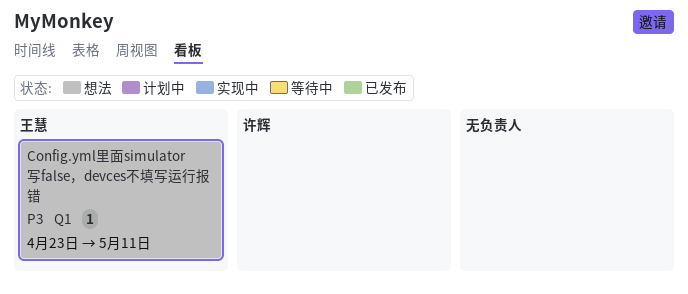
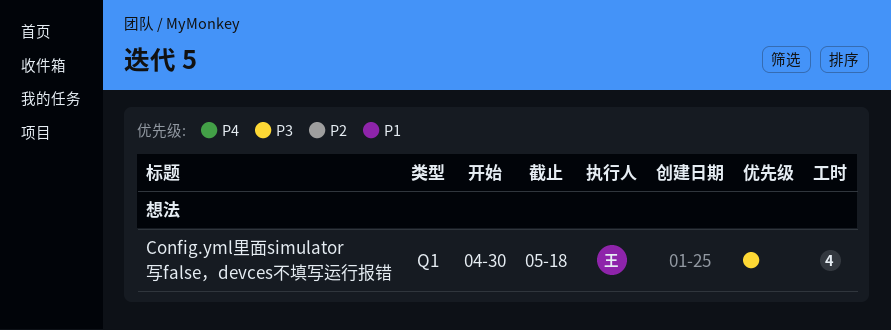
Config.yml里面simulator写false，devces不填写运行报错, estimate: 1 -> 4
Config.yml里面simulator写false，devces不填写运行报错, start: Apr 23 -> Apr 30
Config.yml里面simulator写false，devces不填写运行报错, due: May 11 -> May 18

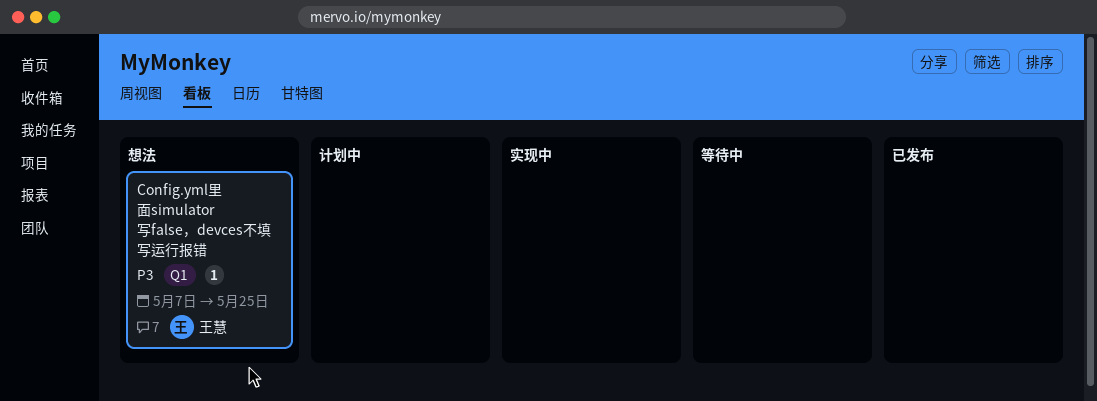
Config.yml里面simulator写false，devces不填写运行报错, estimate: 4 -> 1
Config.yml里面simulator写false，devces不填写运行报错, start: Apr 30 -> May 7
Config.yml里面simulator写false，devces不填写运行报错, due: May 18 -> May 25

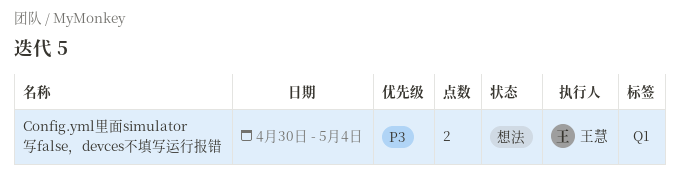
Config.yml里面simulator写false，devces不填写运行报错, estimate: 1 -> 2
Config.yml里面simulator写false，devces不填写运行报错, start: May 7 -> Apr 30
Config.yml里面simulator写false，devces不填写运行报错, due: May 25 -> May 4

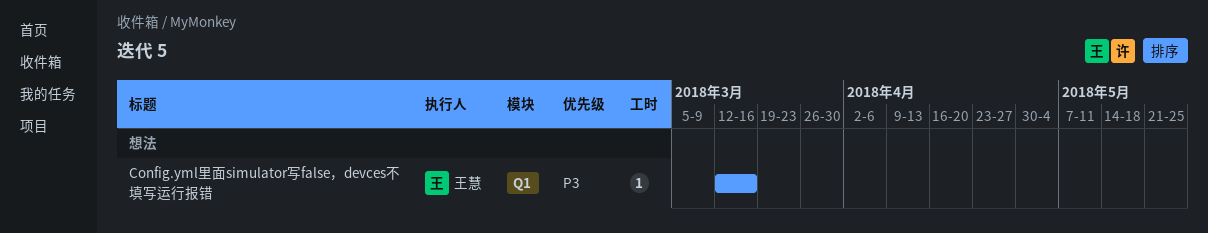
Config.yml里面simulator写false，devces不填写运行报错, estimate: 2 -> 1
Config.yml里面simulator写false，devces不填写运行报错, start: Apr 30 -> Mar 12
Config.yml里面simulator写false，devces不填写运行报错, due: May 4 -> Mar 16

